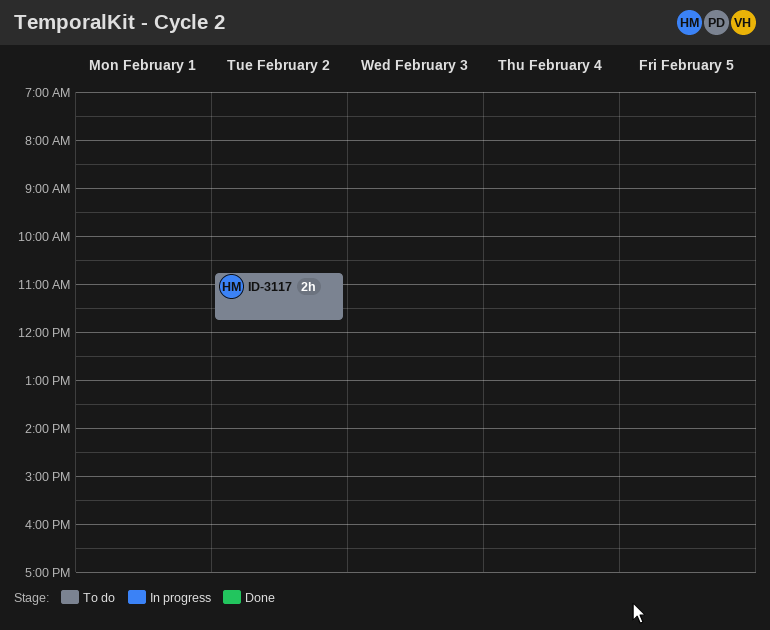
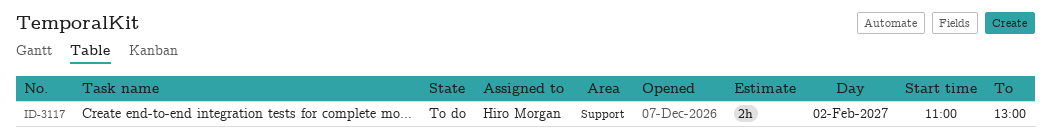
ID-3117, begins: 10:45 -> 11:00
ID-3117, ends: 11:45 -> 13:00

